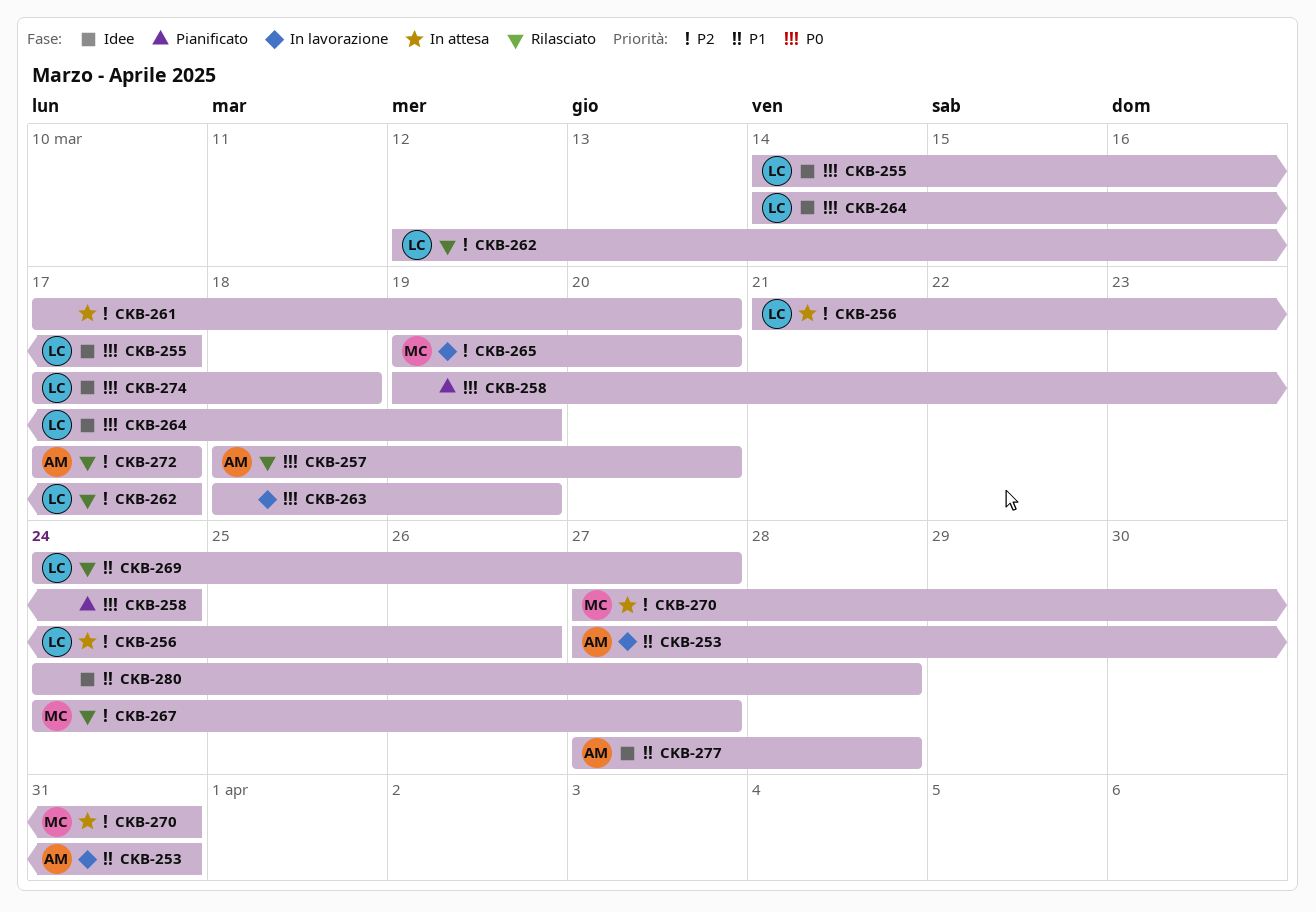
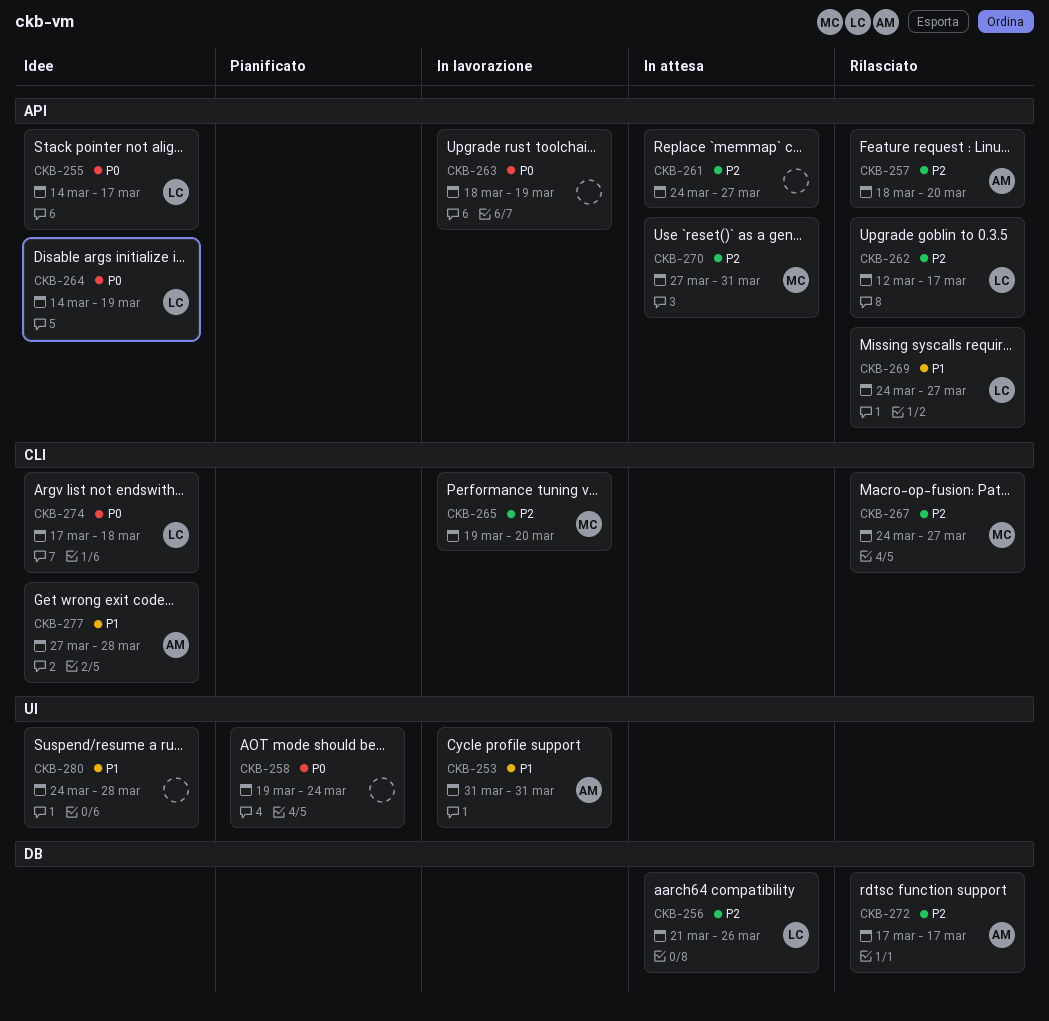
CKB-253, start: Mar 27 -> Mar 31
CKB-257, priority: P0 -> P2
CKB-261, start: Mar 17 -> Mar 24
CKB-261, due: Mar 20 -> Mar 27

